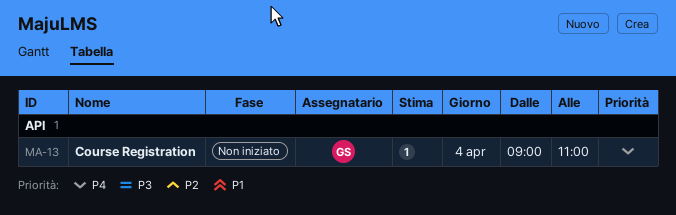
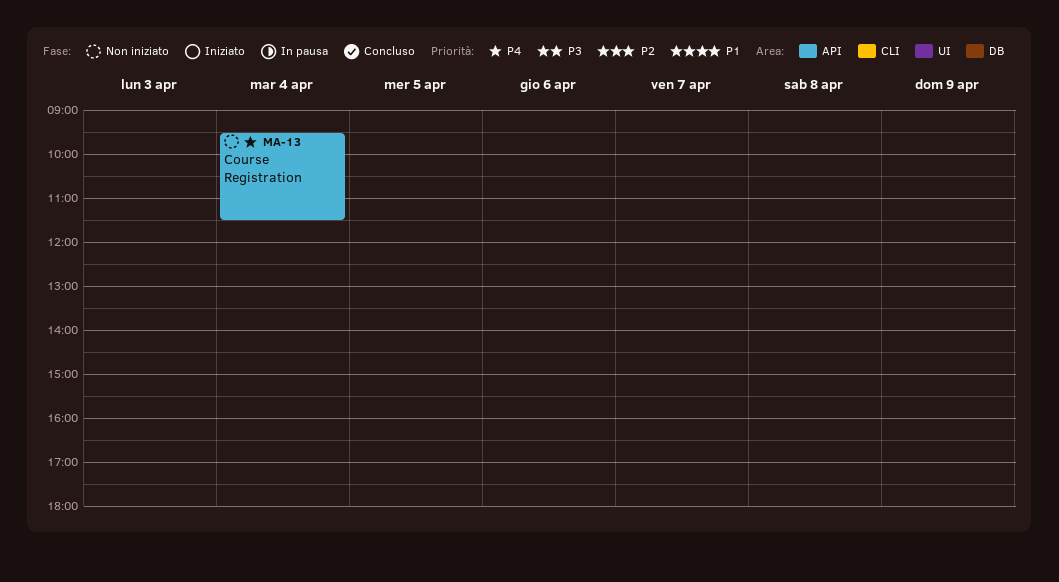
MA-13, begins: 09:00 -> 09:30
MA-13, ends: 11:00 -> 11:30

